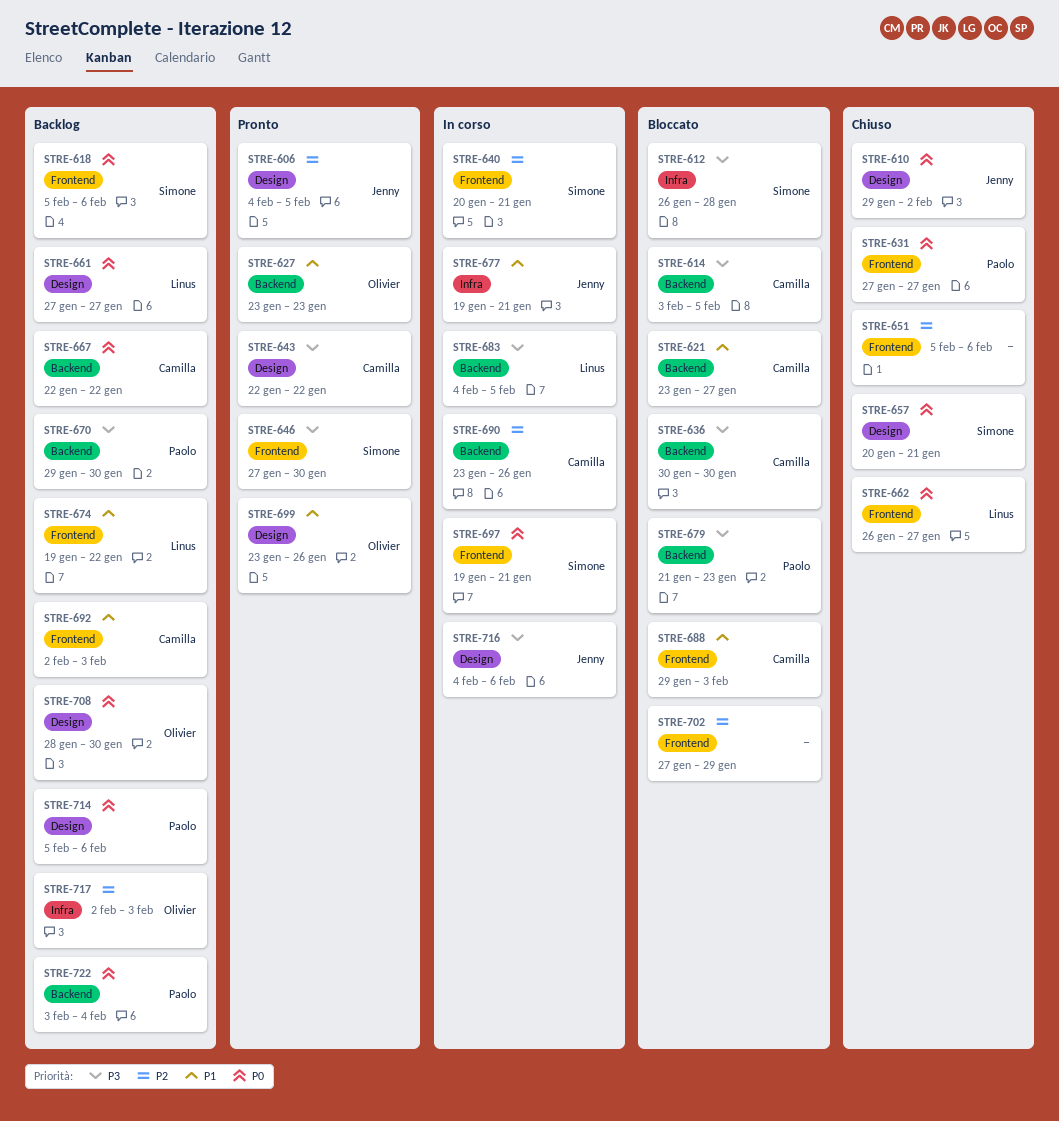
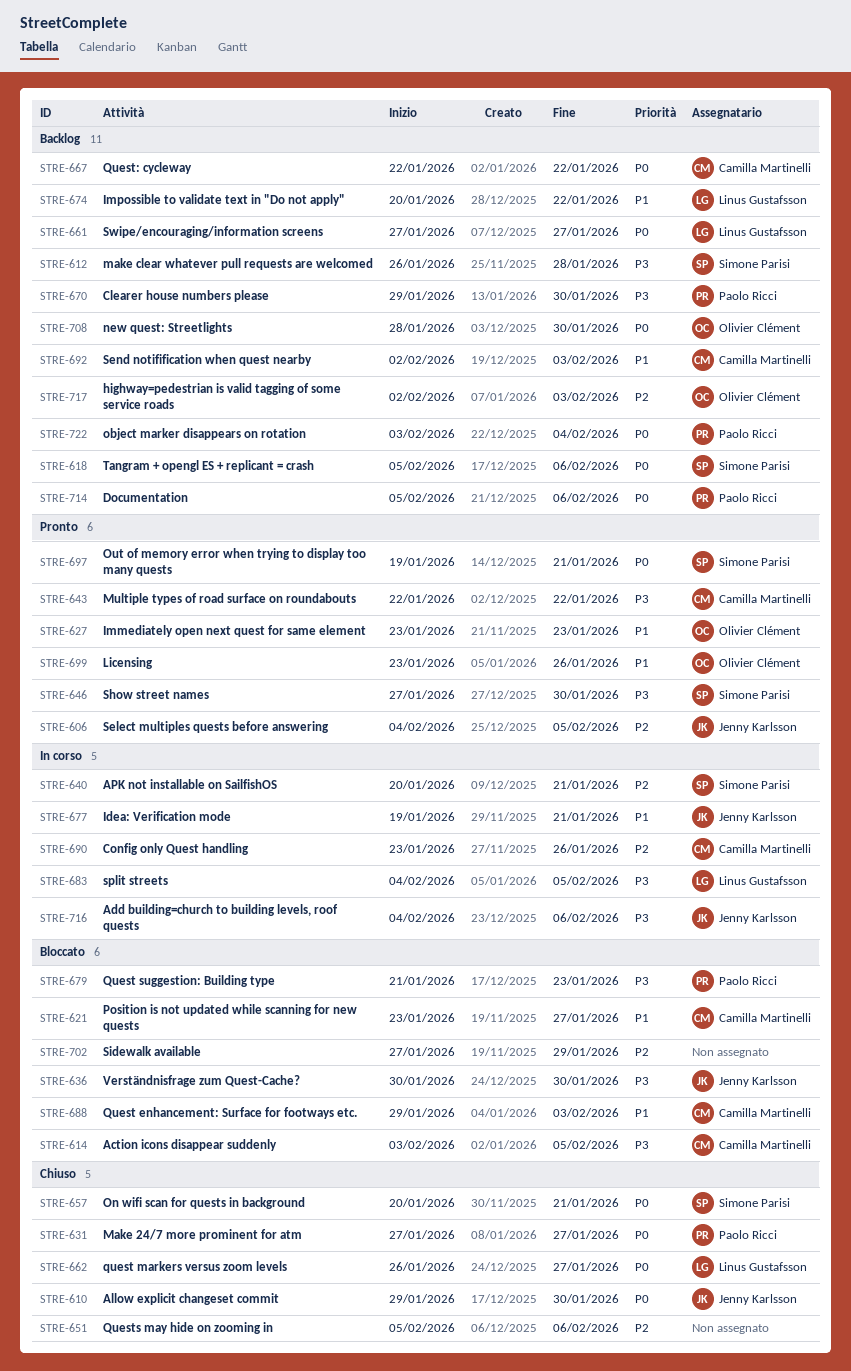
STRE-610, due: Feb 2 -> Jan 30
STRE-612, status: Bloccato -> Backlog
STRE-636, owner: Camilla Martinelli -> Jenny Karlsson
STRE-674, start: Jan 19 -> Jan 20
STRE-697, status: In corso -> Pronto

